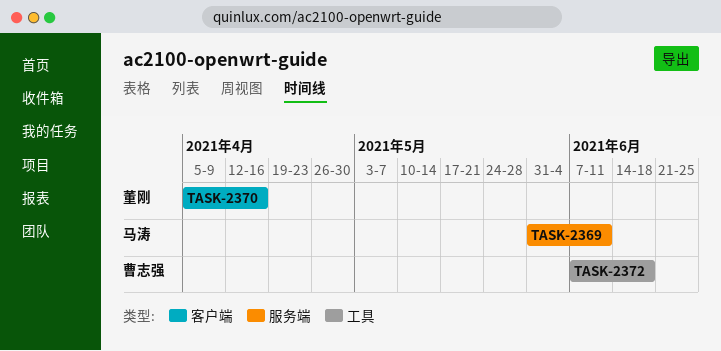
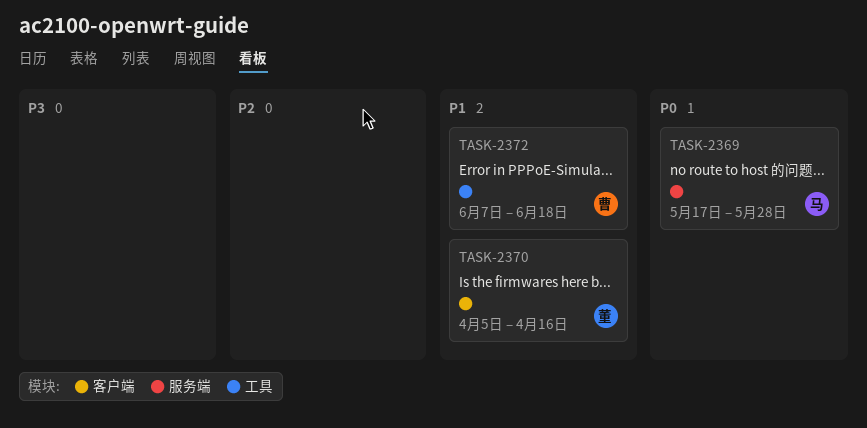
TASK-2369, start: May 31 -> May 17
TASK-2369, due: Jun 11 -> May 28

